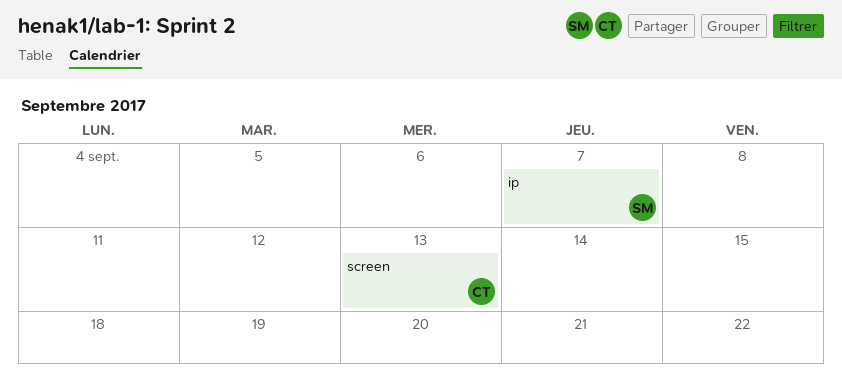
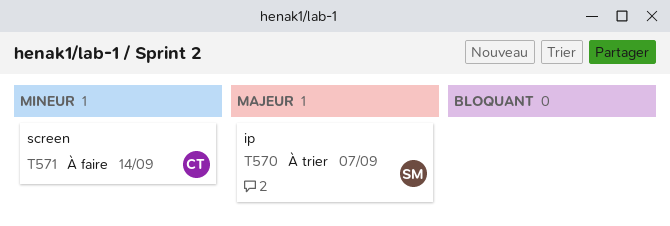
screen, due: Sep 13 -> Sep 14

